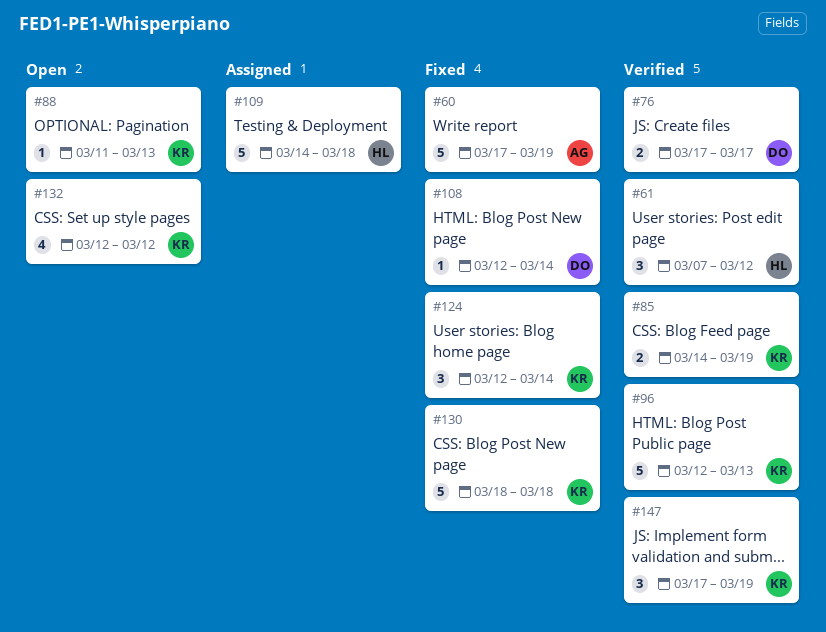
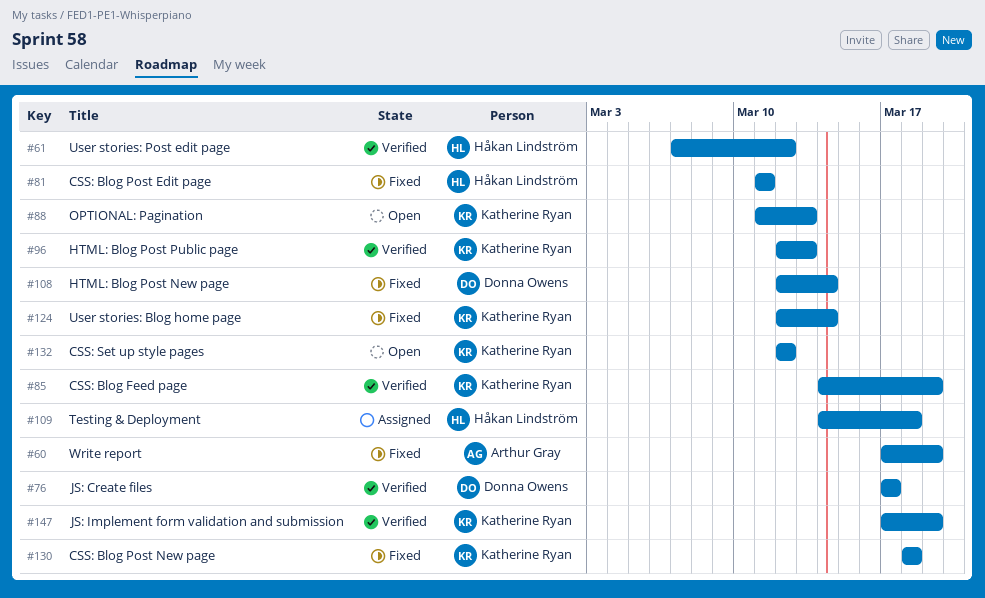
#81: none -> present

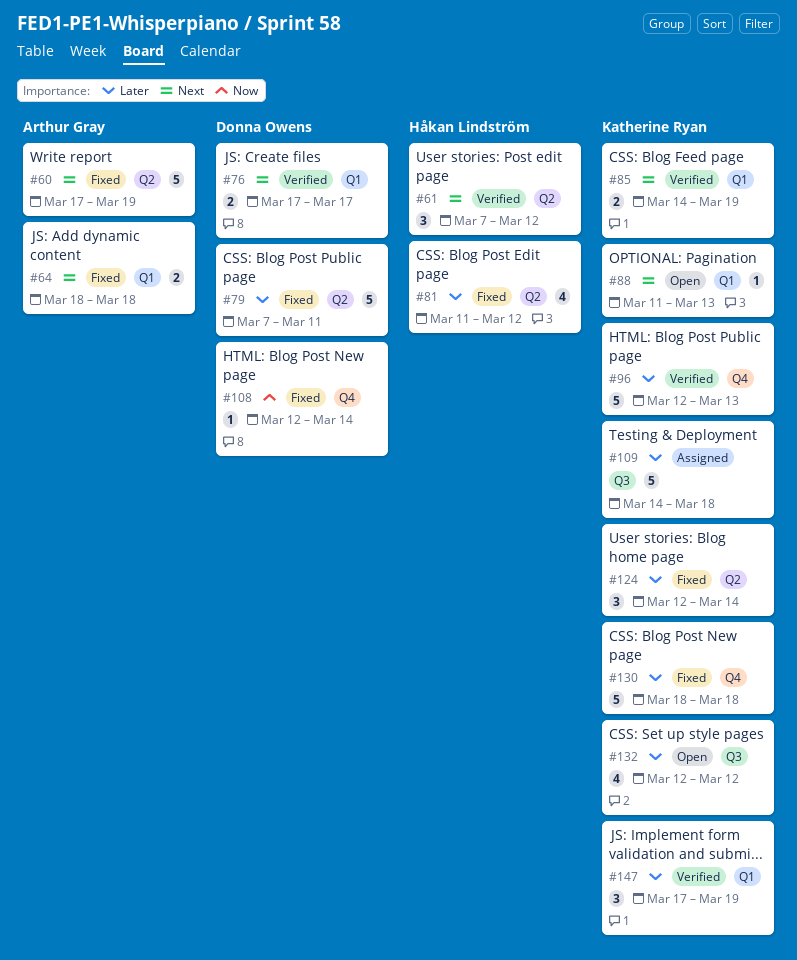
#64: none -> present
#79: none -> present
#81, due: Mar 11 -> Mar 12
#109, owner: Håkan Lindström -> Katherine Ryan

